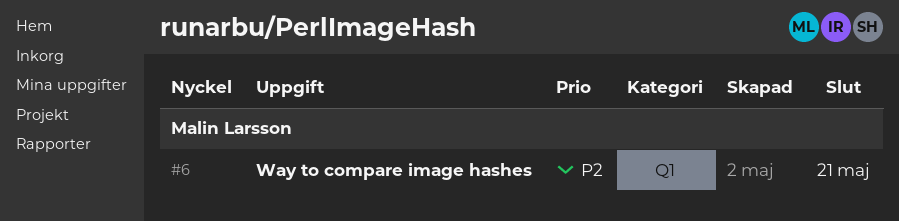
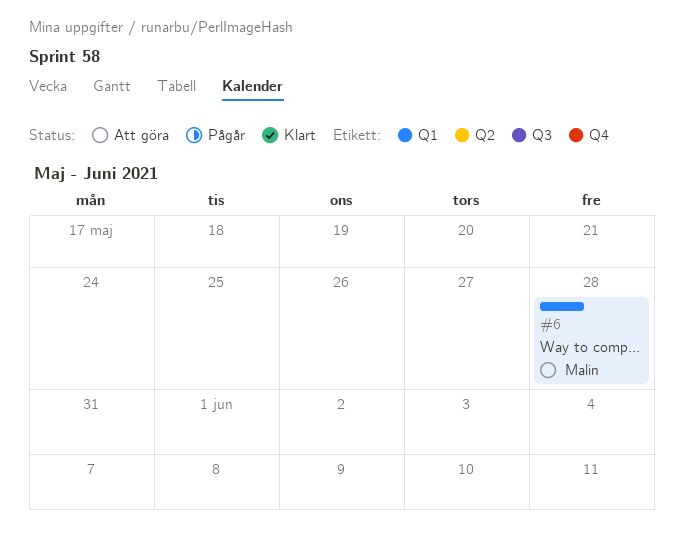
#6, due: May 21 -> May 28

